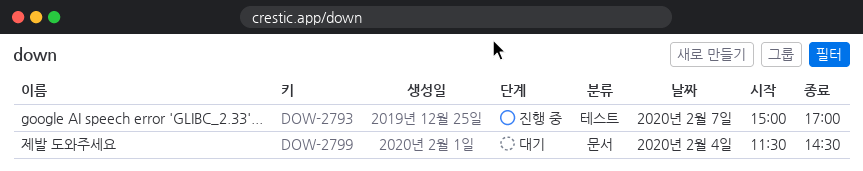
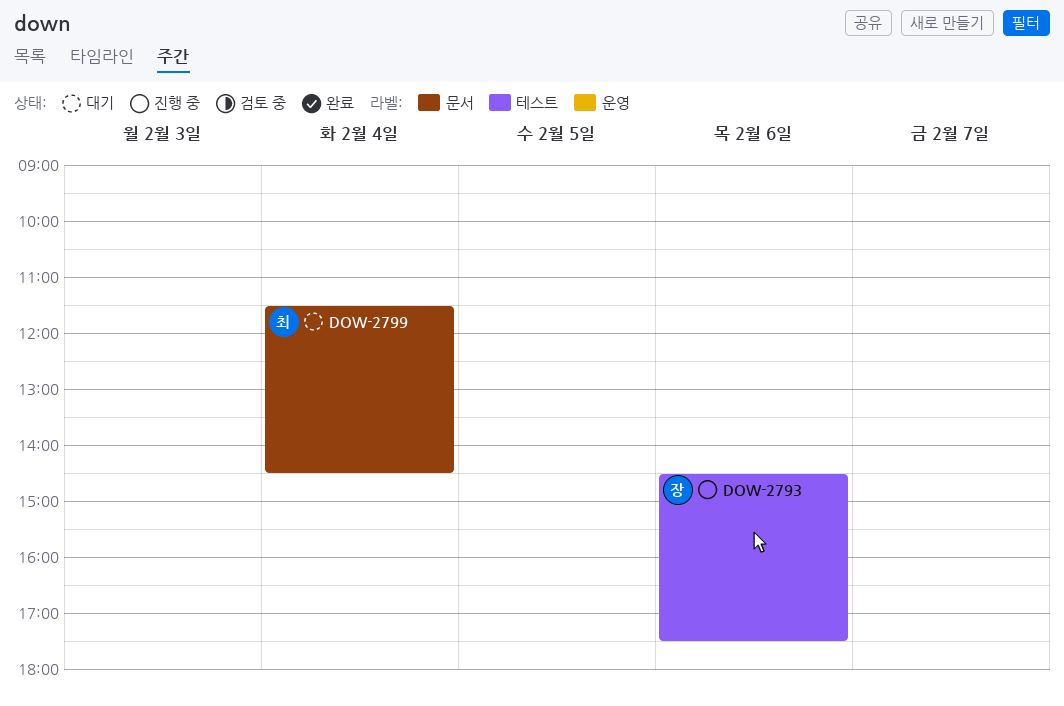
DOW-2793, day: Feb 7 -> Feb 6
DOW-2793, begins: 15:00 -> 14:30
DOW-2793, ends: 17:00 -> 17:30

